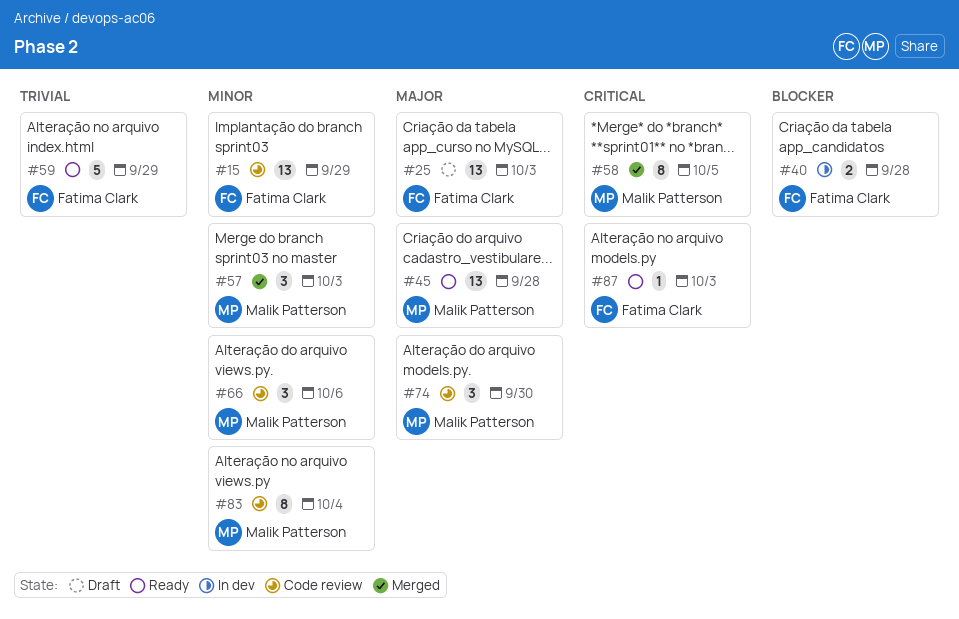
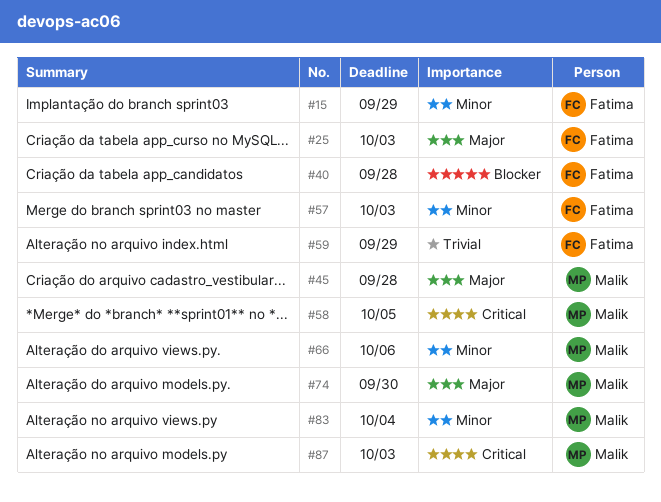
#57, owner: Malik Patterson -> Fatima Clark
#87, owner: Fatima Clark -> Malik Patterson

